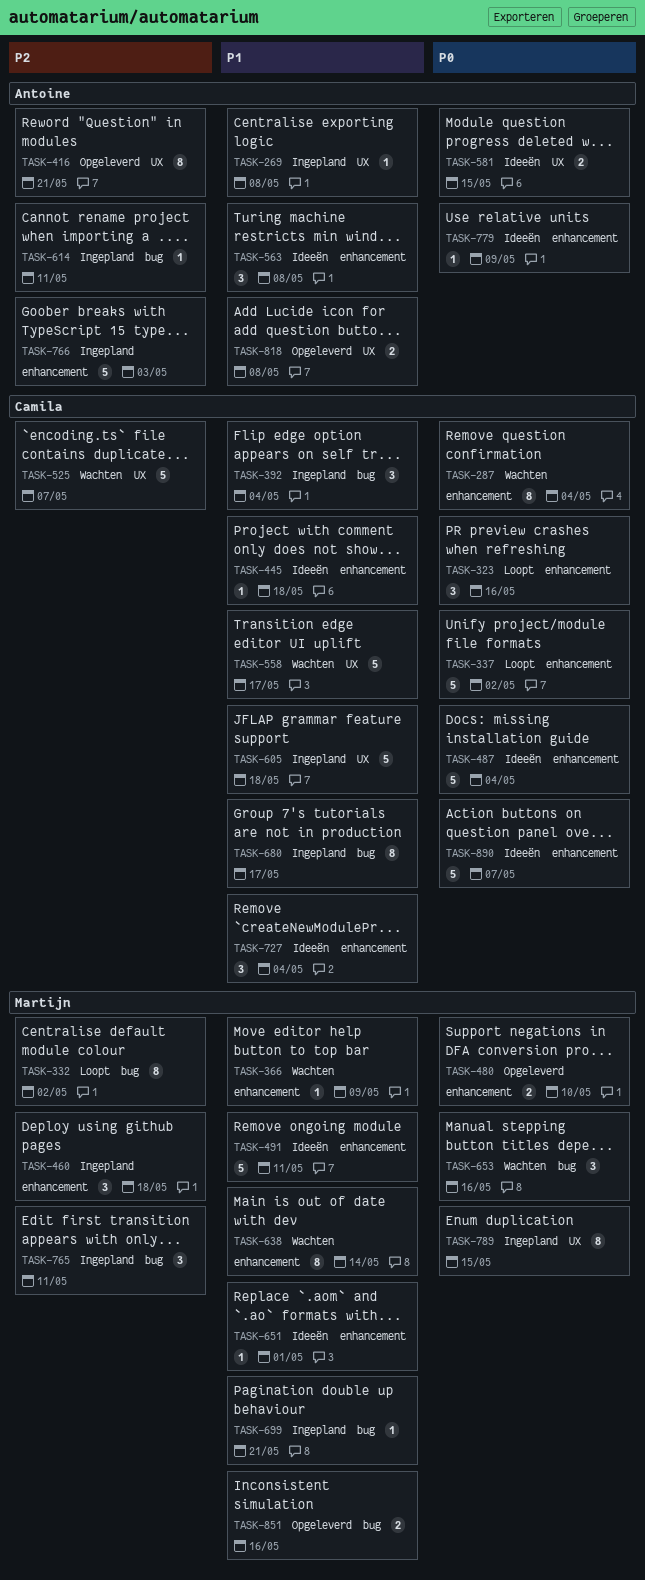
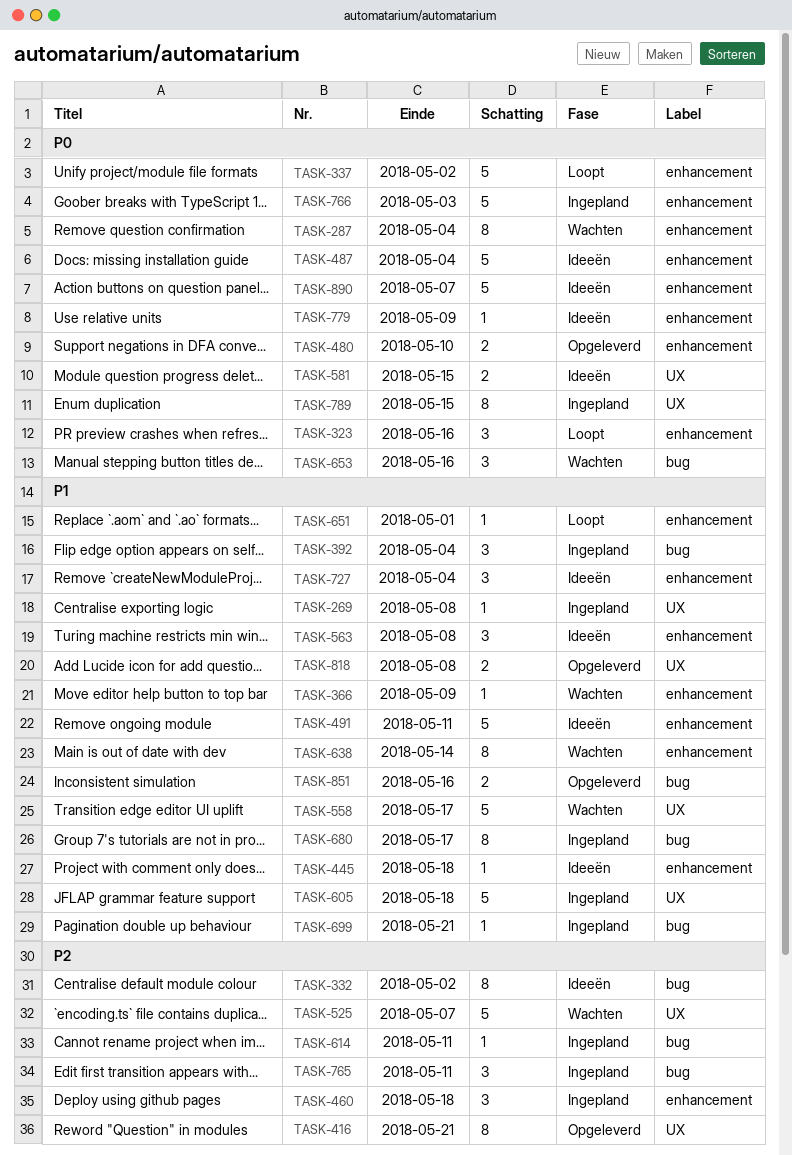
TASK-332, status: Loopt -> Ideeën
TASK-651, status: Ideeën -> Loopt
TASK-766, priority: P2 -> P0

